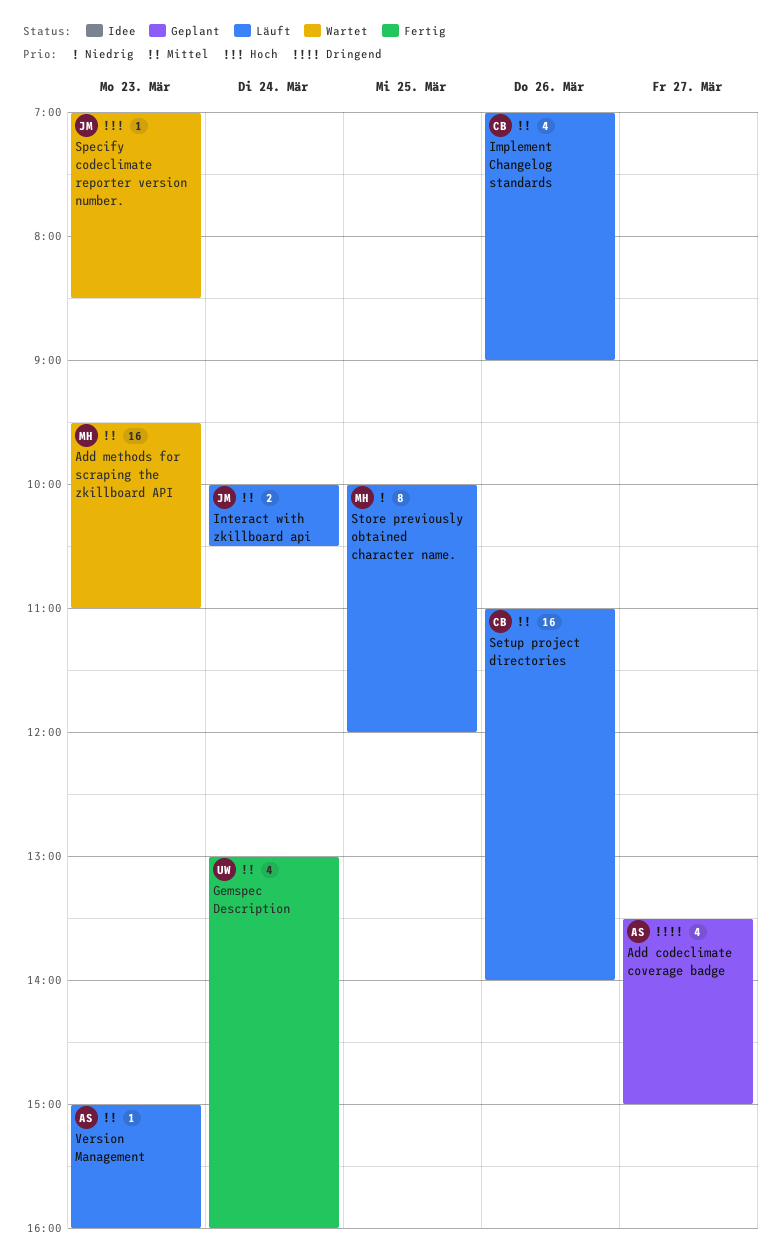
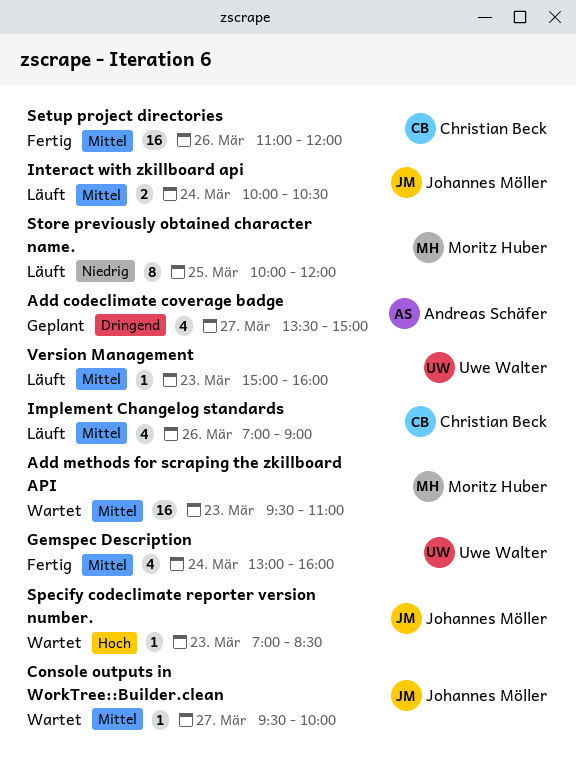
Console outputs in WorkTree::Builder.clean: none -> present
Setup project directories, status: Läuft -> Fertig
Setup project directories, ends: 14:00 -> 12:00
Version Management, owner: Andreas Schäfer -> Uwe Walter

